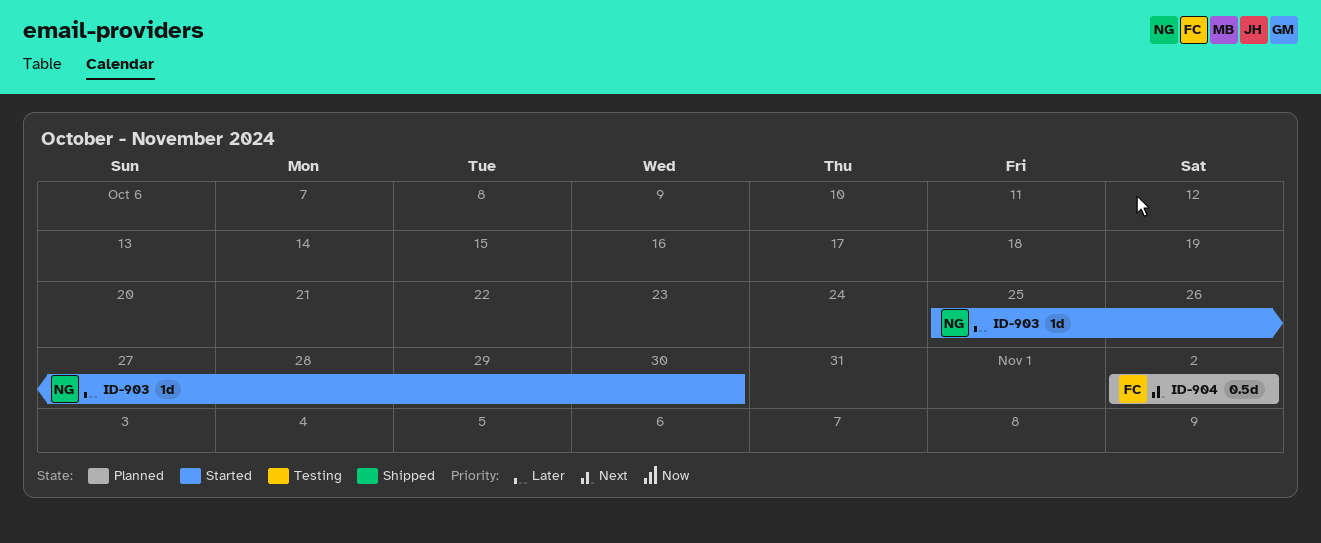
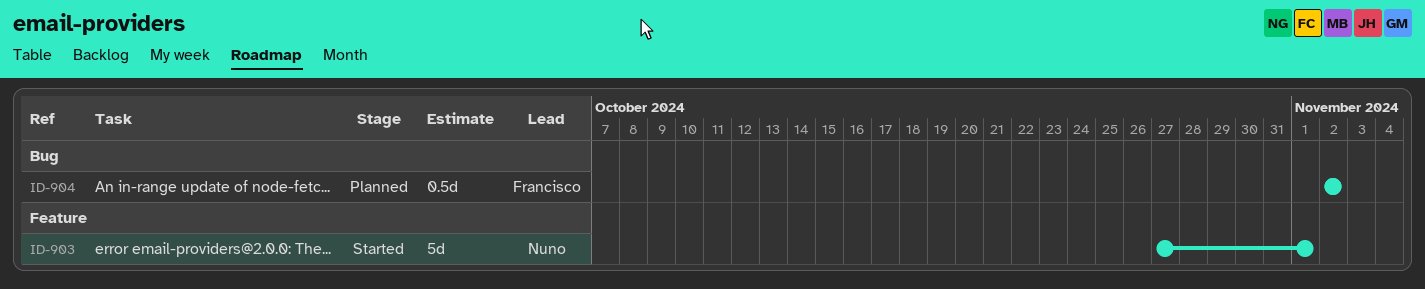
ID-903, estimate: 1d -> 5d
ID-903, start: Oct 25 -> Oct 27
ID-903, due: Oct 30 -> Nov 1

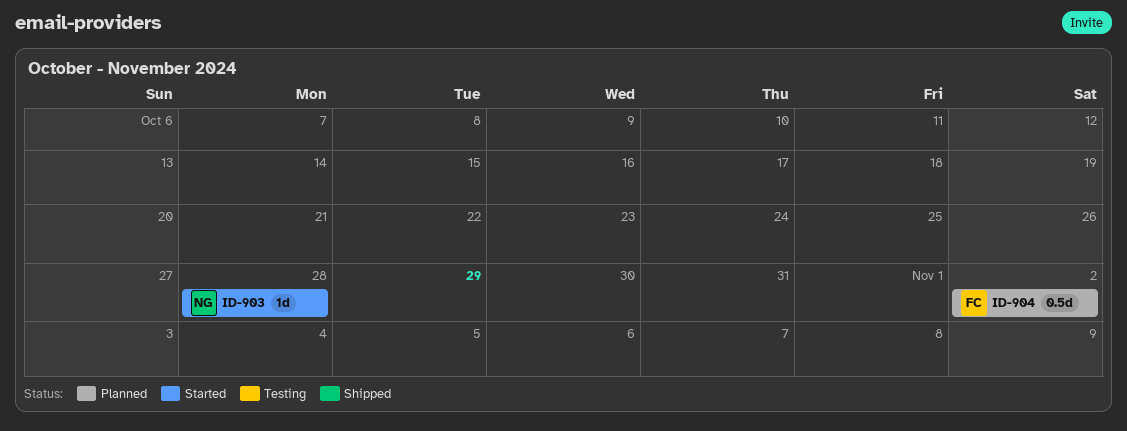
ID-903, estimate: 5d -> 1d
ID-903, start: Oct 27 -> Oct 28
ID-903, due: Nov 1 -> Oct 28

